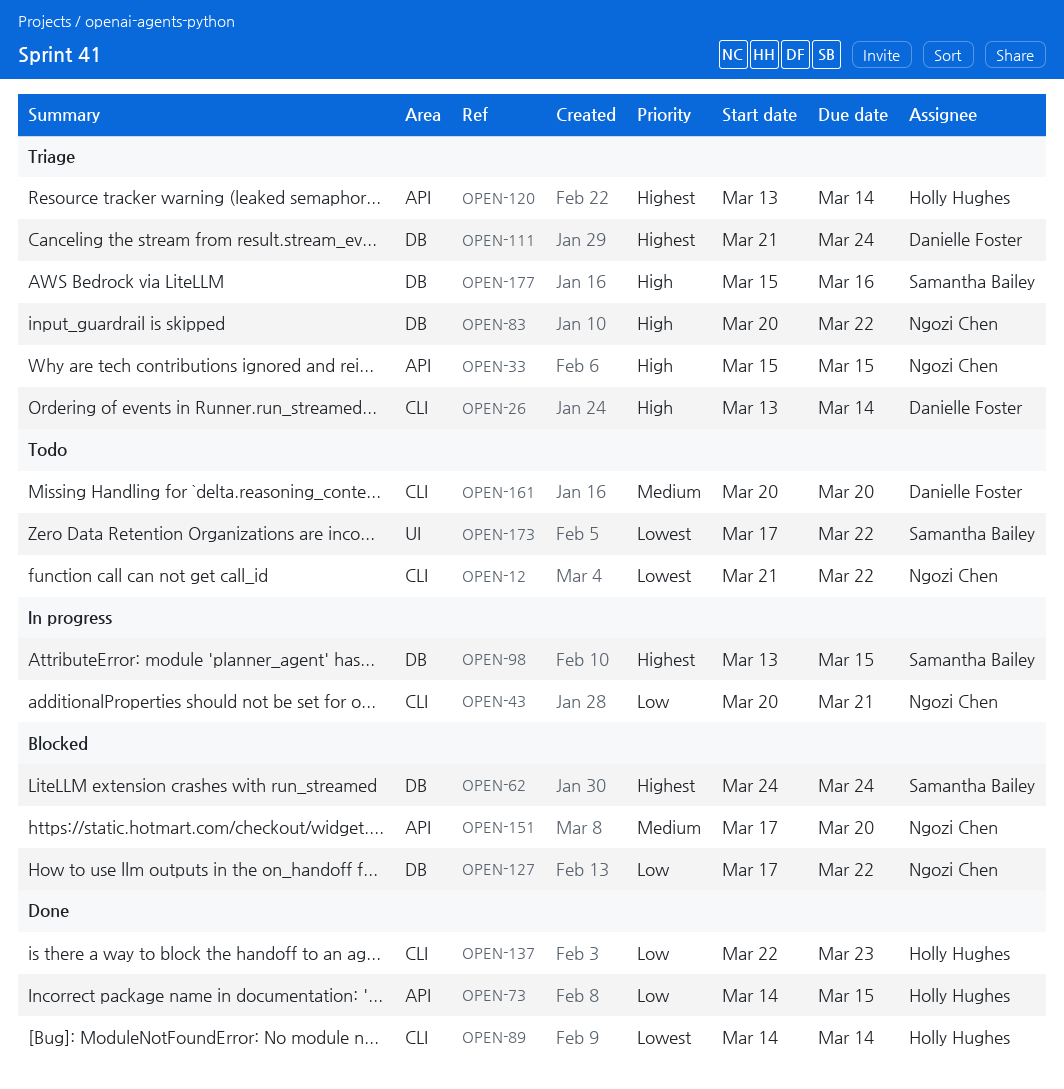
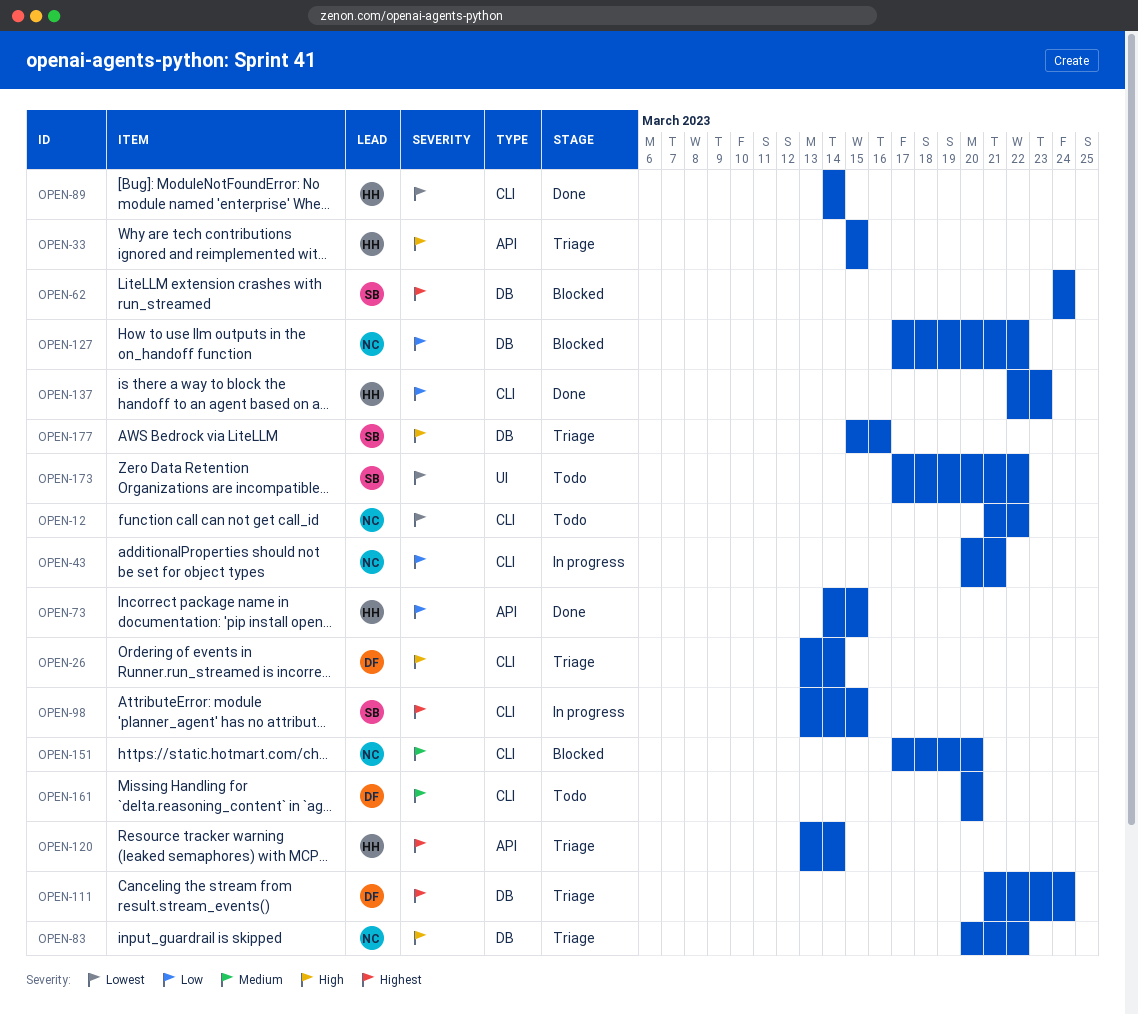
OPEN-33, owner: Ngozi Chen -> Holly Hughes
OPEN-98, label: DB -> CLI
OPEN-151, label: API -> CLI

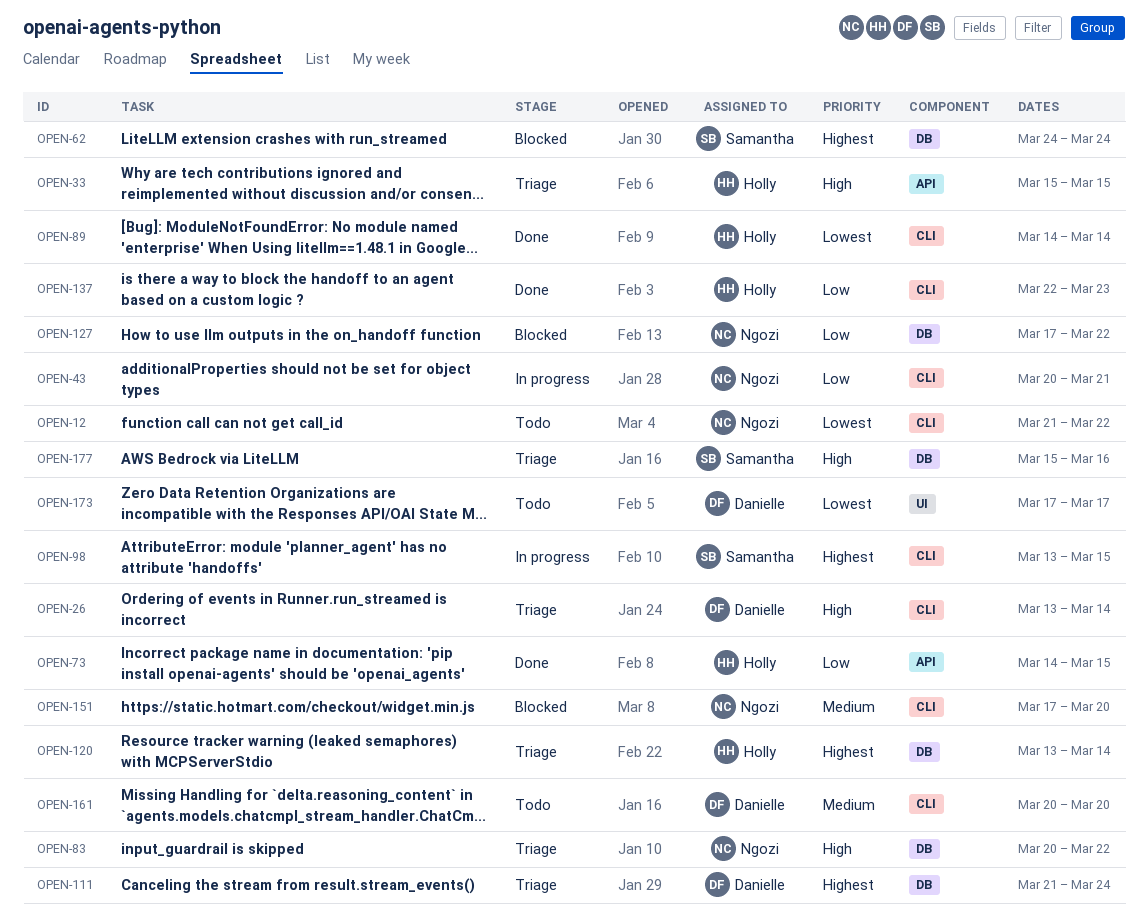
OPEN-120, label: API -> DB
OPEN-173, owner: Samantha -> Danielle
OPEN-173, due: Mar 22 -> Mar 17

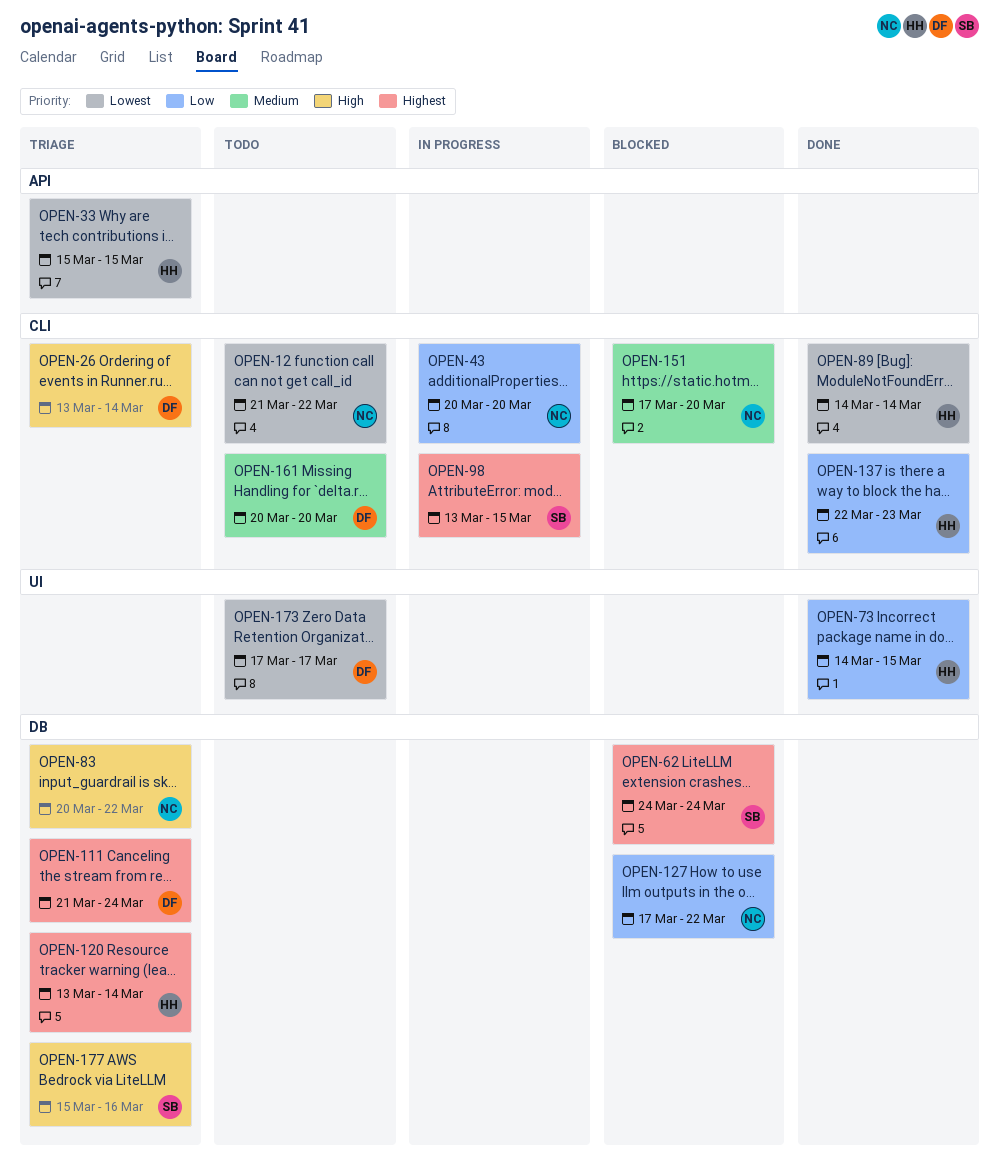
OPEN-33, priority: High -> Lowest
OPEN-43, due: Mar 21 -> Mar 20
OPEN-73, label: API -> UI

